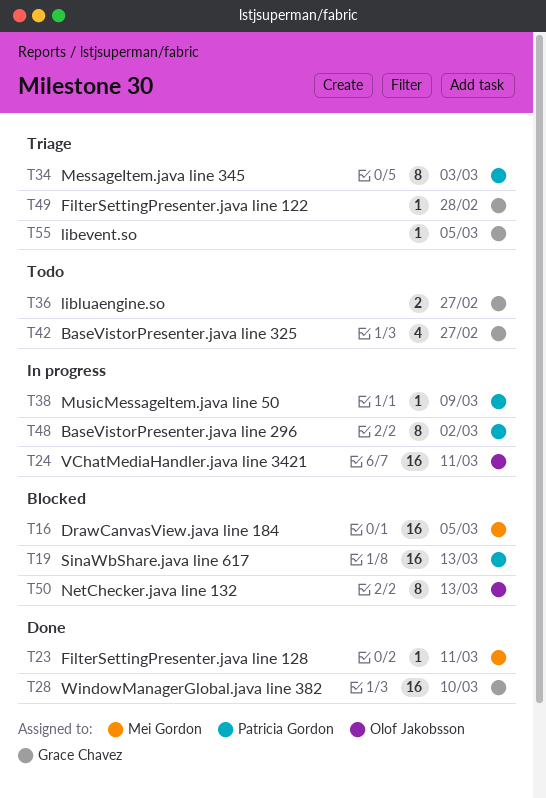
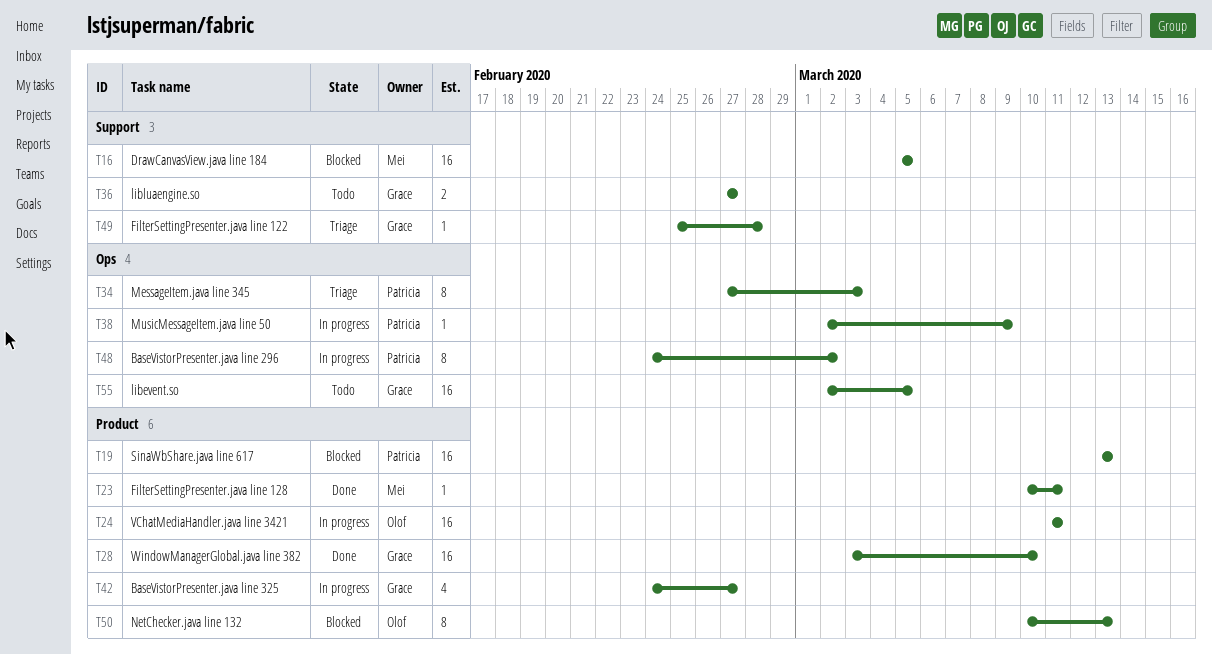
T42, status: Todo -> In progress
T55, status: Triage -> Todo
T55, estimate: 1 -> 16

